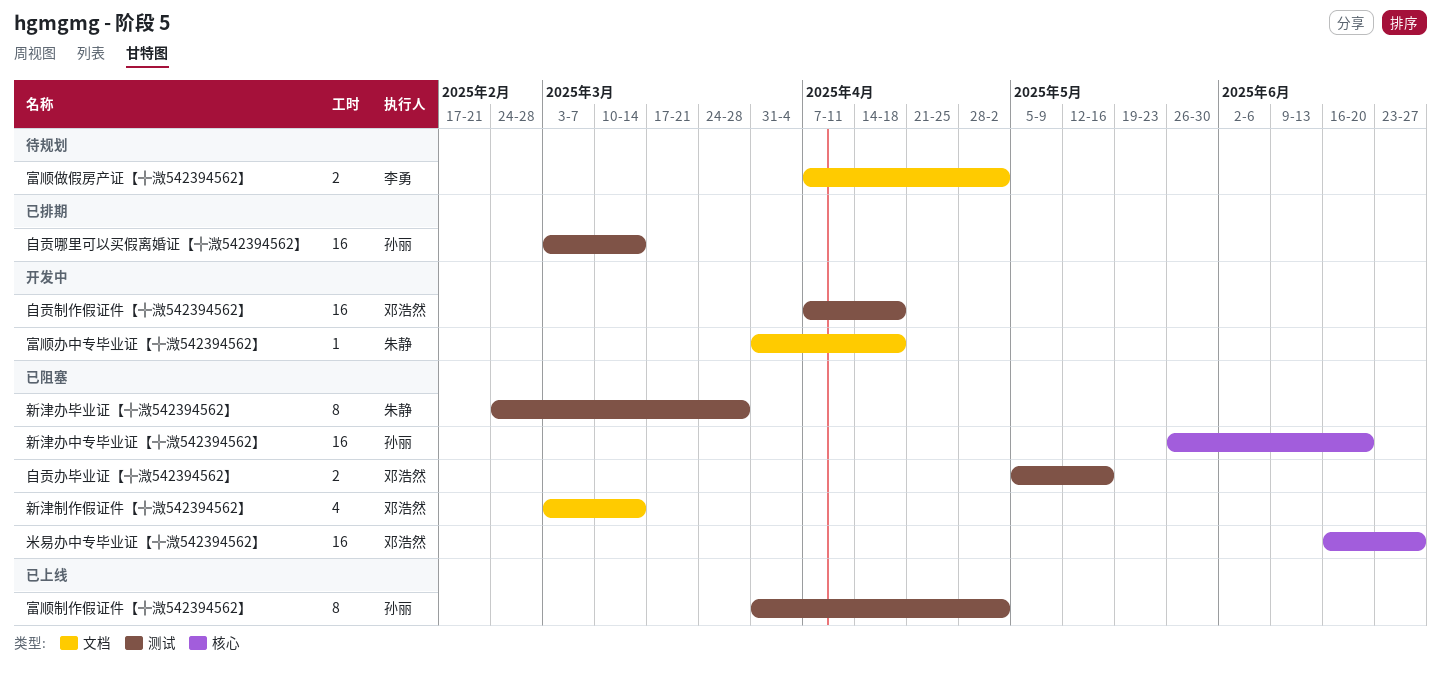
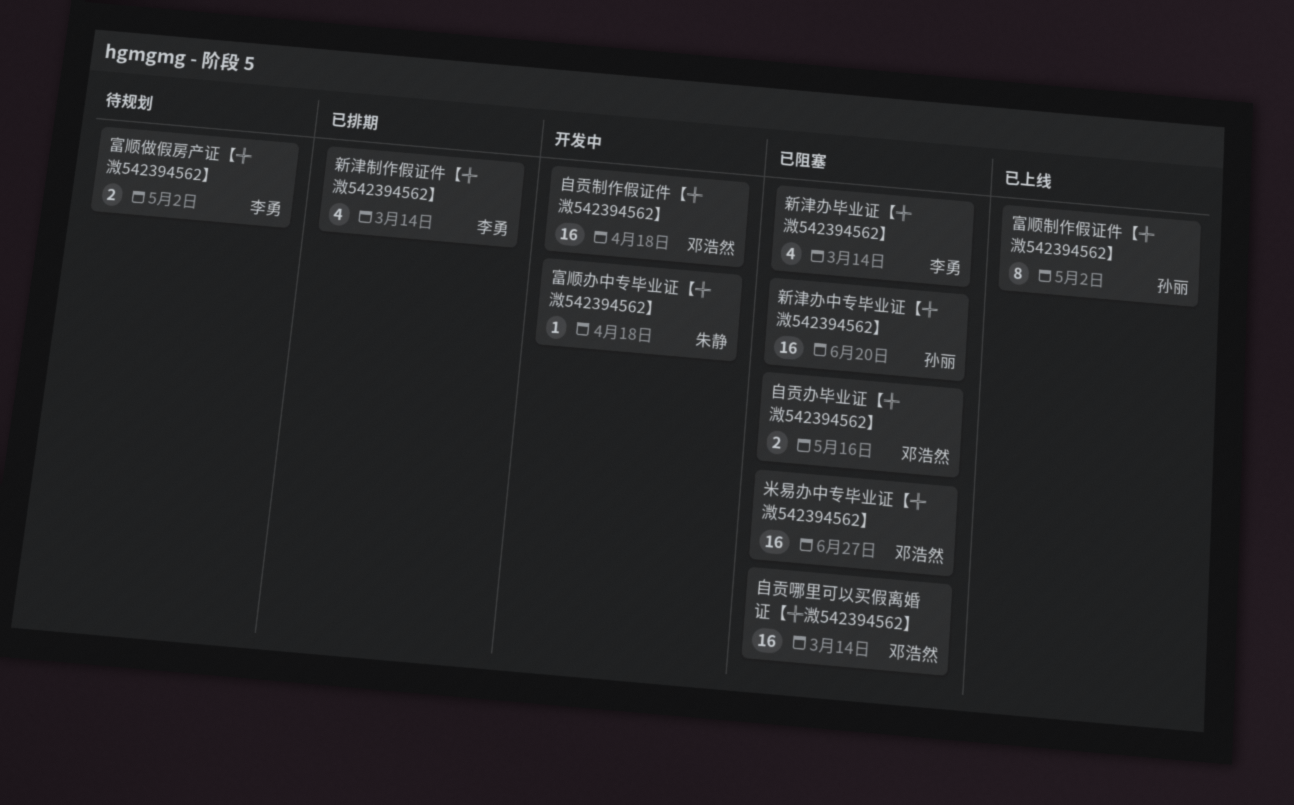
新津制作假证件【╬溦542394562】, status: 已阻塞 -> 已排期
新津制作假证件【╬溦542394562】, owner: 邓浩然 -> 李勇
新津办毕业证【╬溦542394562】, owner: 朱静 -> 李勇
新津办毕业证【╬溦542394562】, estimate: 8 -> 4
新津办毕业证【╬溦542394562】, due: Mar 28 -> Mar 14
自贡哪里可以买假离婚证【╬溦542394562】, status: 已排期 -> 已阻塞
自贡哪里可以买假离婚证【╬溦542394562】, owner: 孙丽 -> 邓浩然

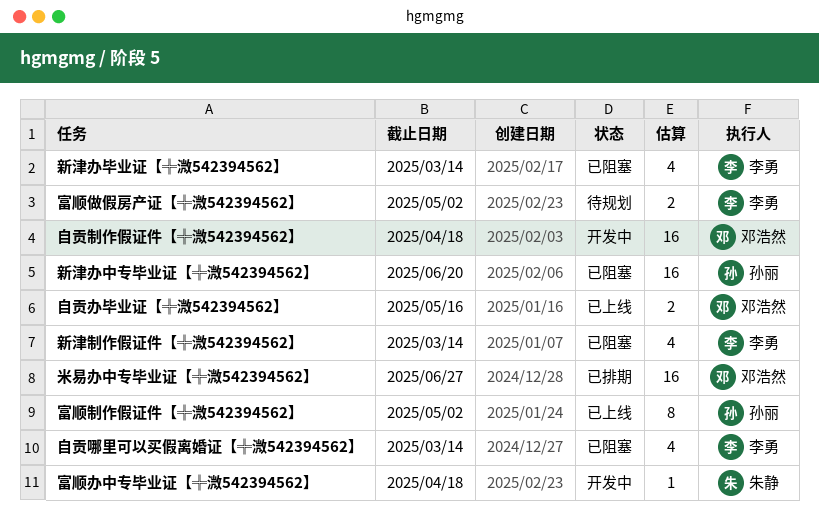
新津制作假证件【╬溦542394562】, status: 已排期 -> 已阻塞
米易办中专毕业证【╬溦542394562】, status: 已阻塞 -> 已排期
自贡办毕业证【╬溦542394562】, status: 已阻塞 -> 已上线
自贡哪里可以买假离婚证【╬溦542394562】, owner: 邓浩然 -> 李勇
自贡哪里可以买假离婚证【╬溦542394562】, estimate: 16 -> 4

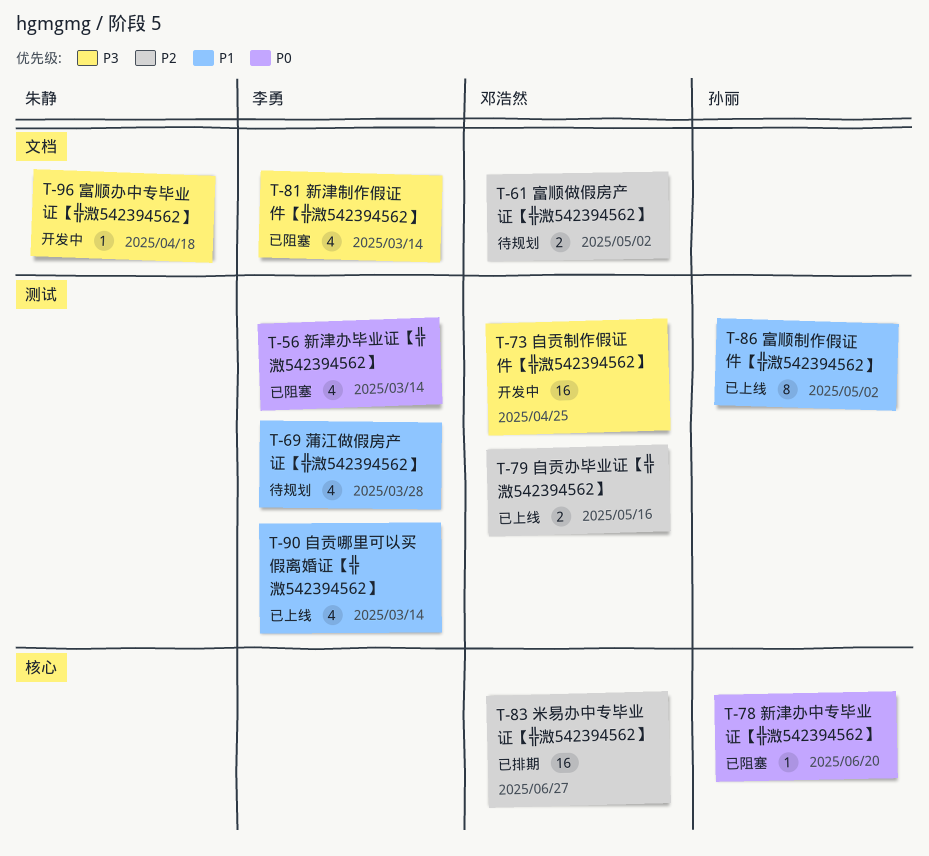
富顺做假房产证【╬溦542394562】, owner: 李勇 -> 邓浩然
新津办中专毕业证【╬溦542394562】, estimate: 16 -> 1
自贡制作假证件【╬溦542394562】, due: Apr 18 -> Apr 25
自贡哪里可以买假离婚证【╬溦542394562】, status: 已阻塞 -> 已上线
蒲江做假房产证【╬溦542394562】: none -> present

